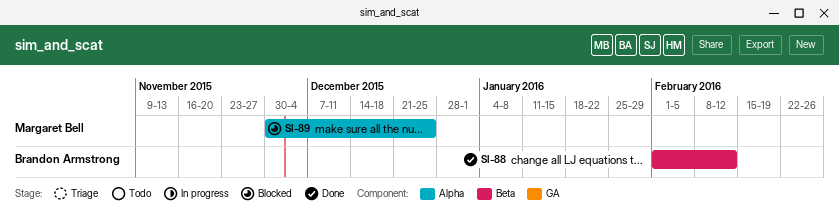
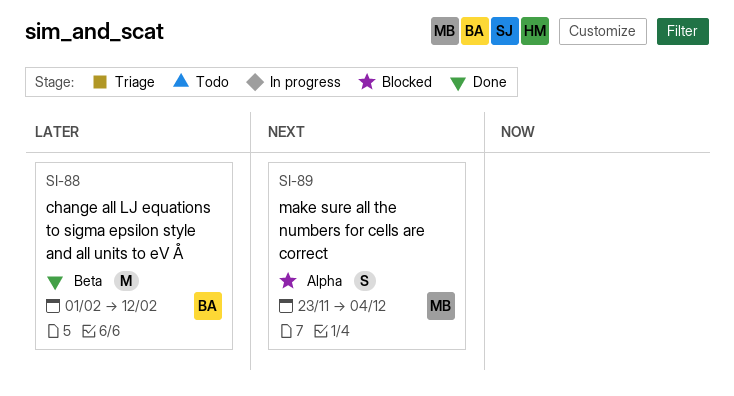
SI-89, start: Nov 30 -> Nov 23
SI-89, due: Dec 25 -> Dec 4

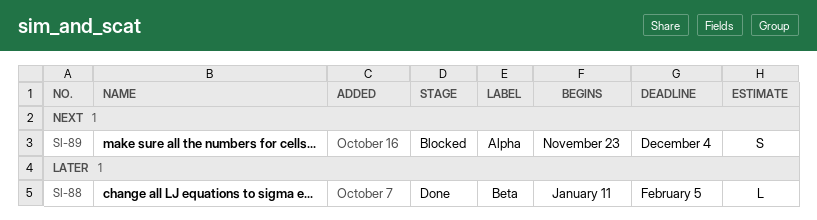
SI-88, estimate: M -> L
SI-88, start: Feb 1 -> Jan 11
SI-88, due: Feb 12 -> Feb 5

